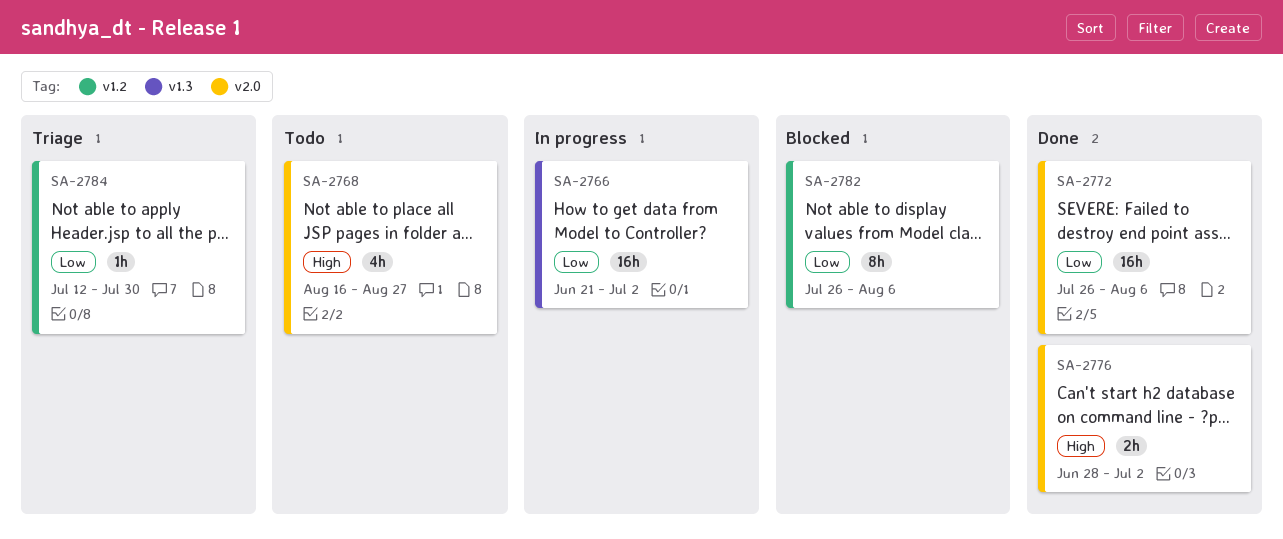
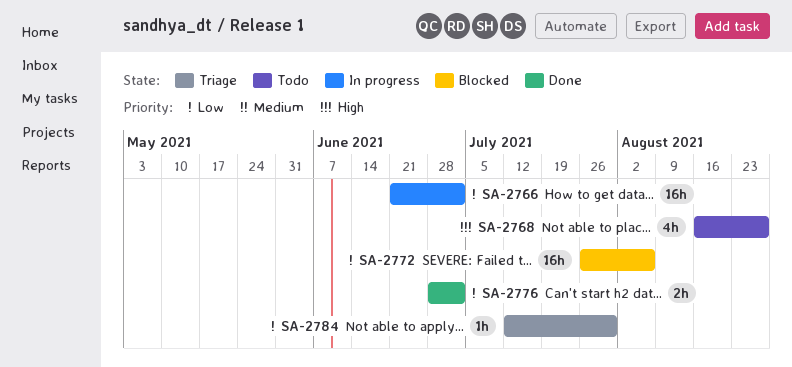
SA-2772, status: Done -> Blocked
SA-2776, priority: High -> Low
SA-2782: present -> none

